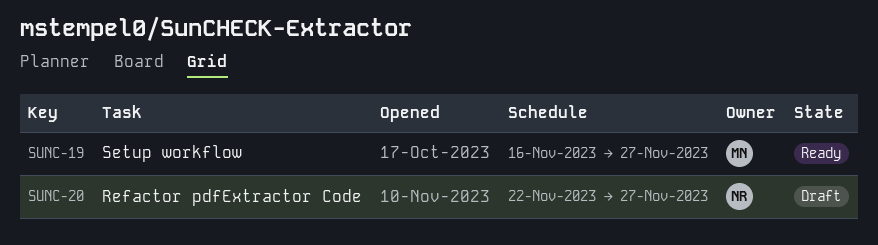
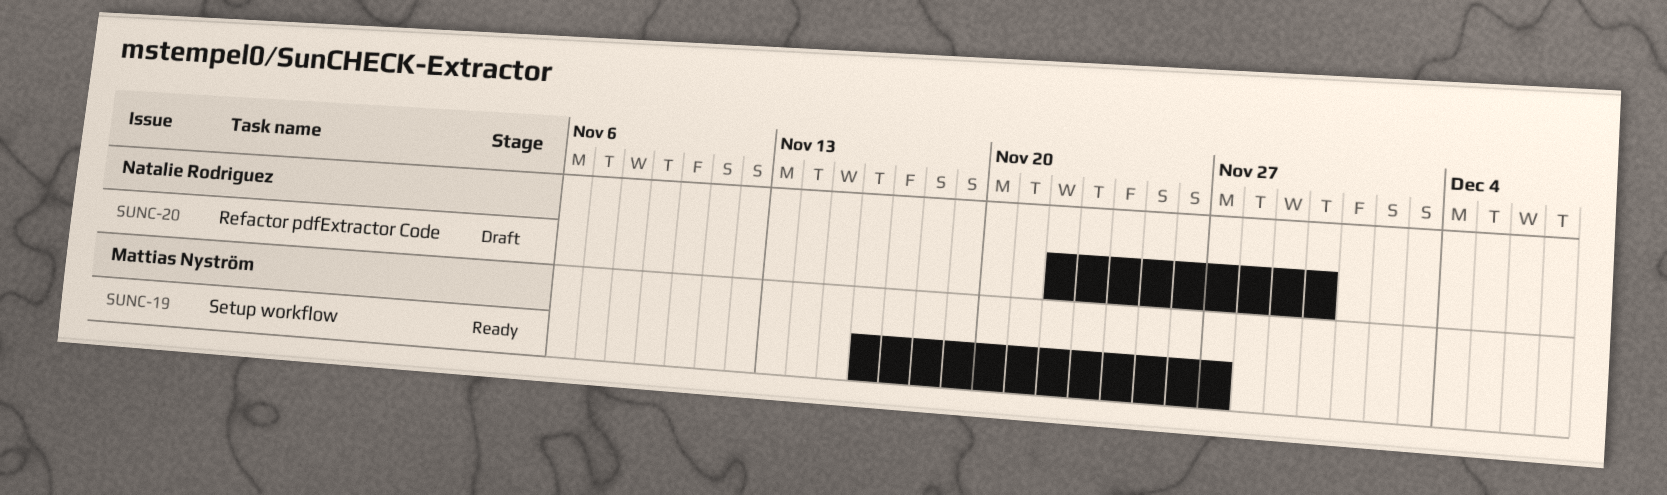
SUNC-20, due: Nov 27 -> Nov 30

